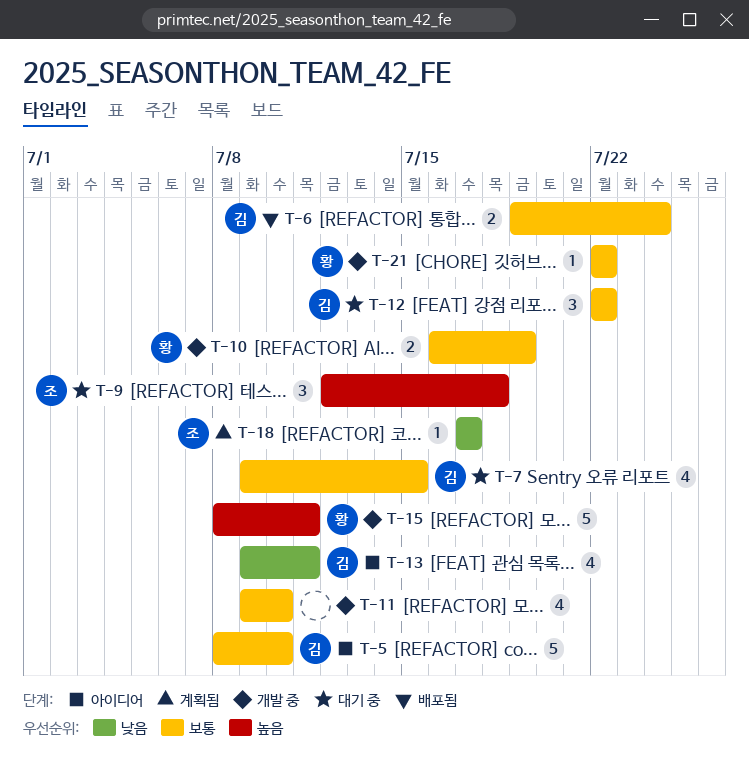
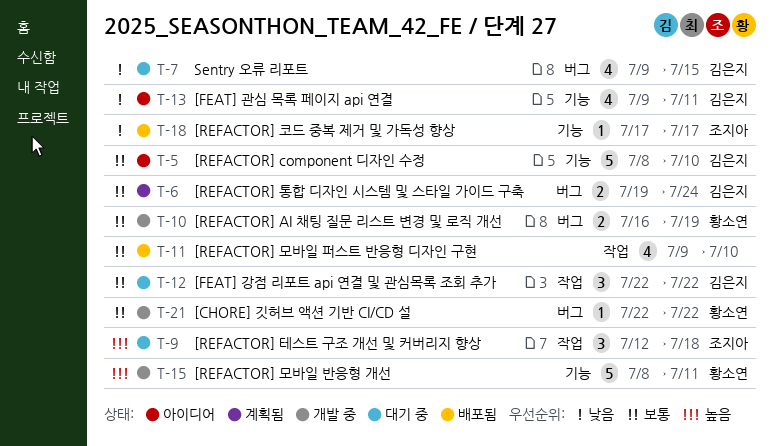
T-6, status: 배포됨 -> 계획됨
T-7, priority: 보통 -> 낮음
T-11, status: 개발 중 -> 배포됨
T-18, status: 계획됨 -> 배포됨

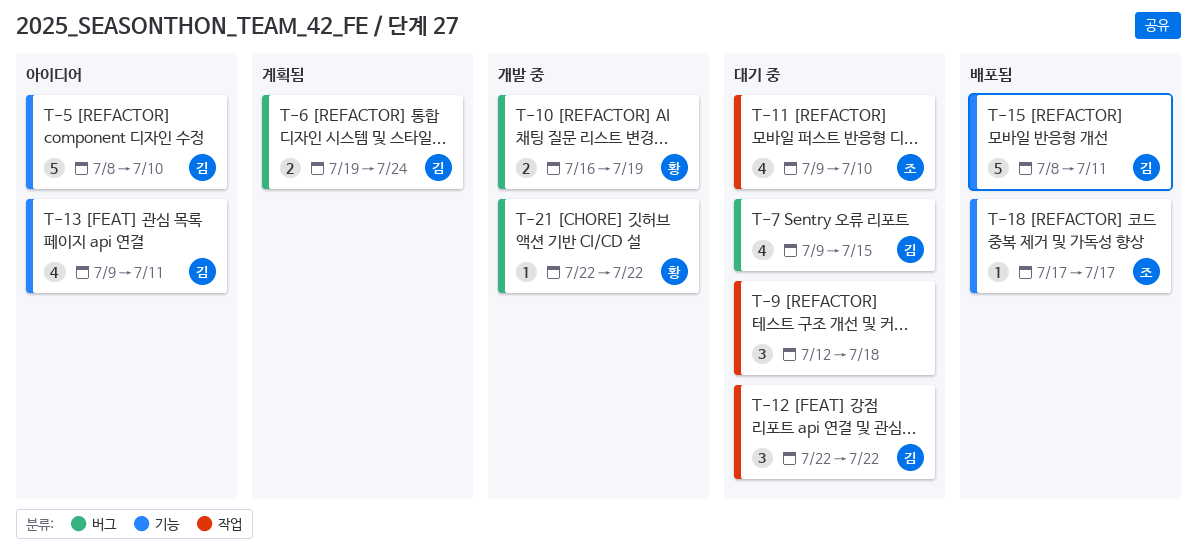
T-9, owner: 조지아 -> none
T-11, status: 배포됨 -> 대기 중
T-11, owner: none -> 조지아
T-15, status: 개발 중 -> 배포됨
T-15, owner: 황소연 -> 김은지

